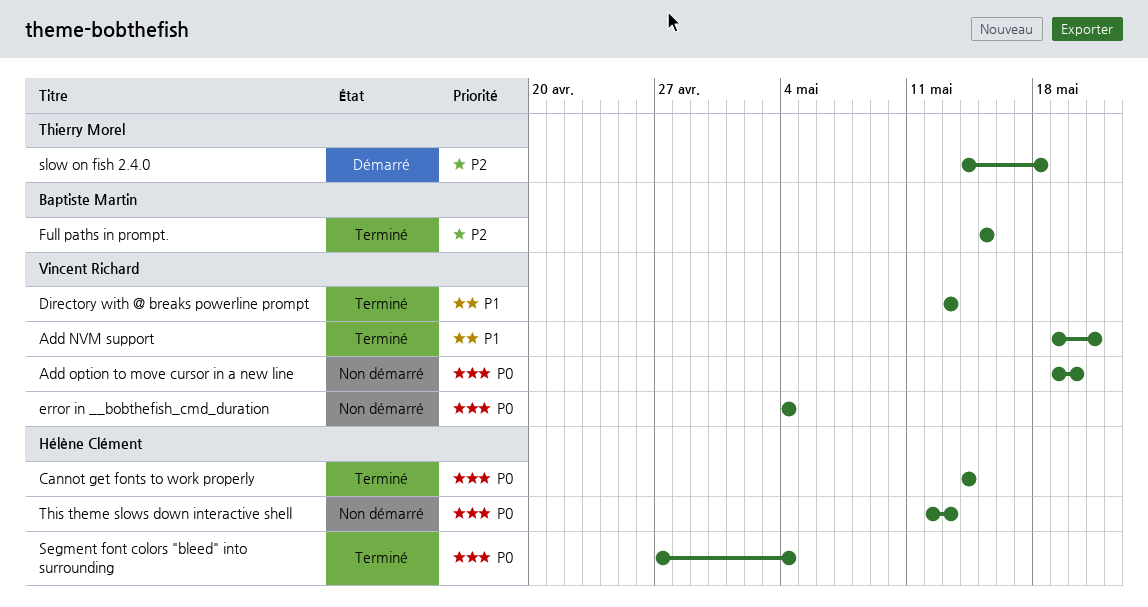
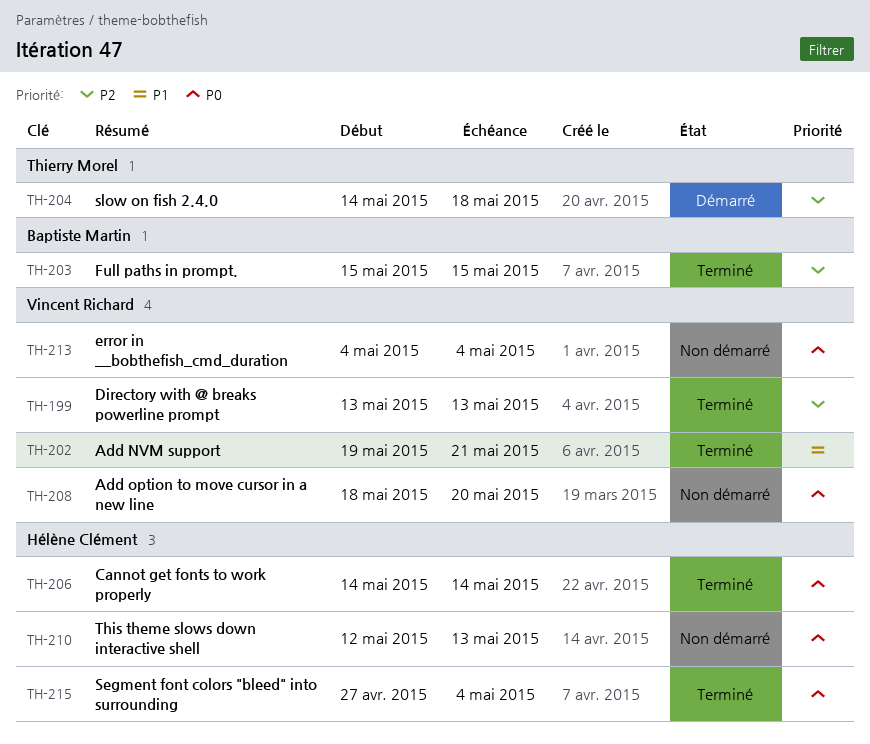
Add option to move cursor in a new line, start: May 19 -> May 18
Directory with @ breaks powerline prompt, priority: P1 -> P2

